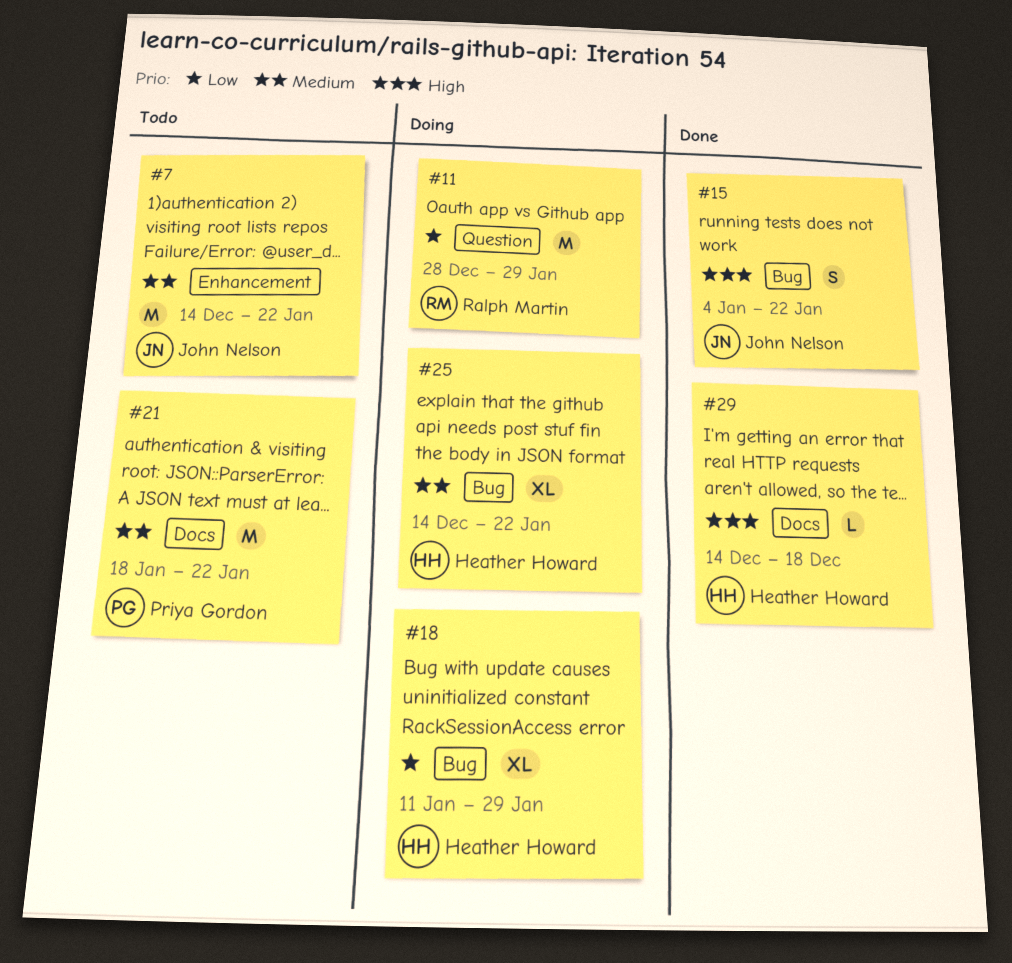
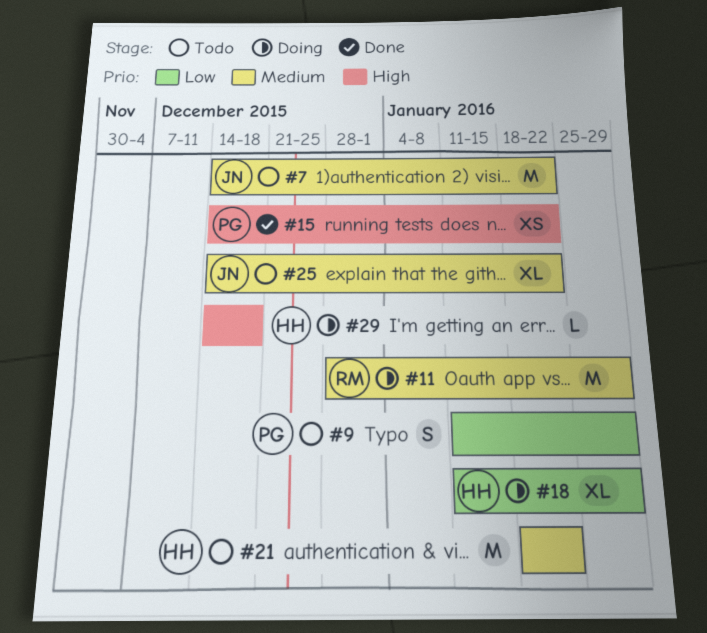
#9: none -> present
#11, priority: Low -> Medium
#15, owner: John Nelson -> Priya Gordon
#15, estimate: S -> XS
#15, start: Jan 4 -> Dec 14
#21, owner: Priya Gordon -> Heather Howard
#25, status: Doing -> Todo
#25, owner: Heather Howard -> John Nelson
#29, status: Done -> Doing

